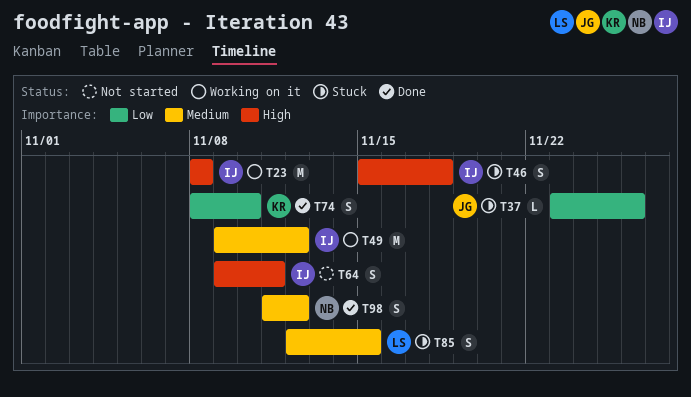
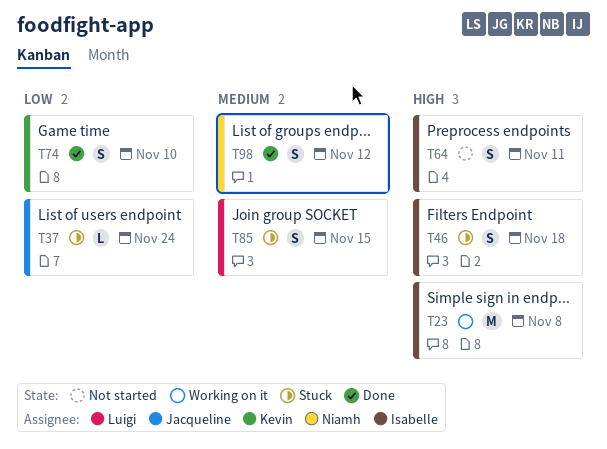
T37, due: Nov 26 -> Nov 24
T49: present -> none

